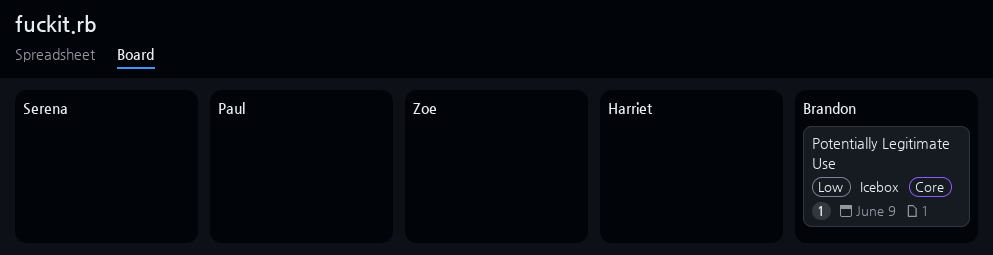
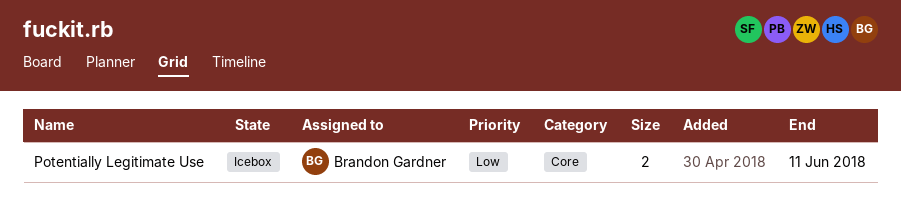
Potentially Legitimate Use, estimate: 1 -> 2
Potentially Legitimate Use, due: Jun 9 -> Jun 11

